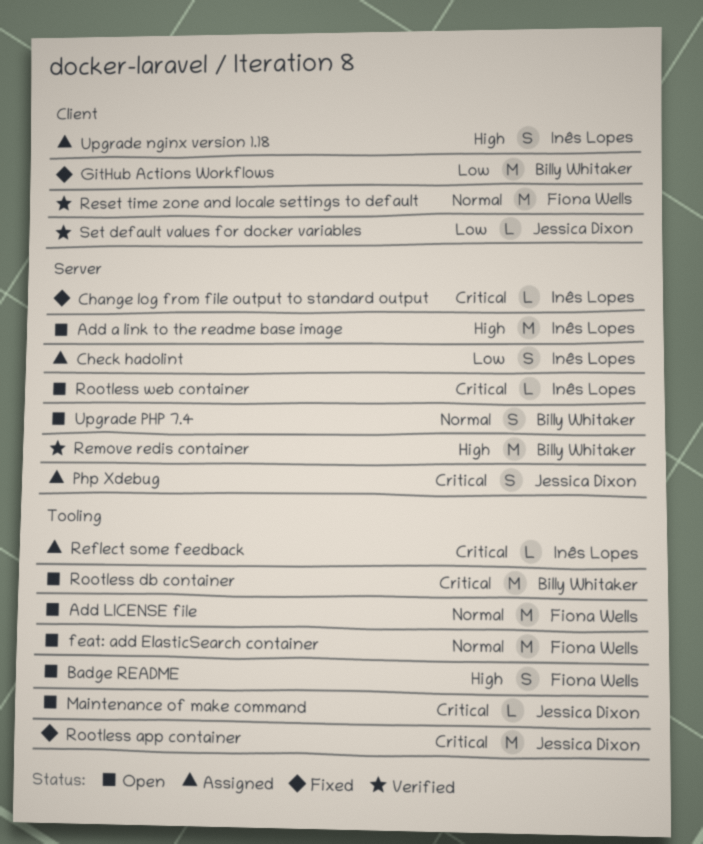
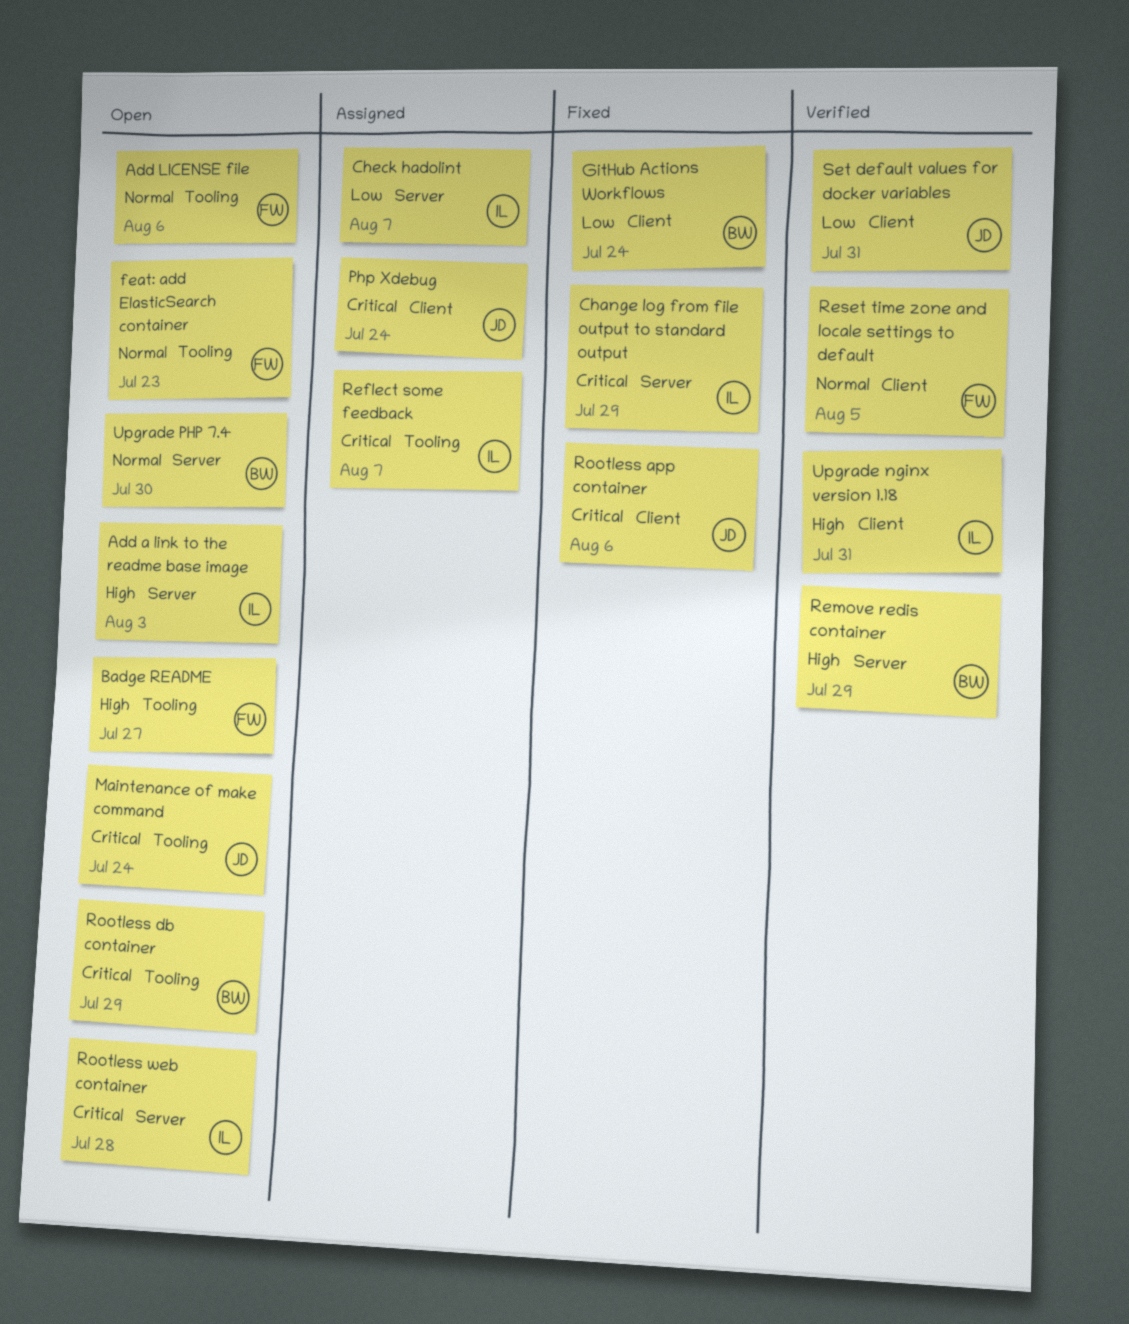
Php Xdebug, label: Server -> Client
Rootless app container, label: Tooling -> Client
Upgrade nginx version 1.18, status: Assigned -> Verified

